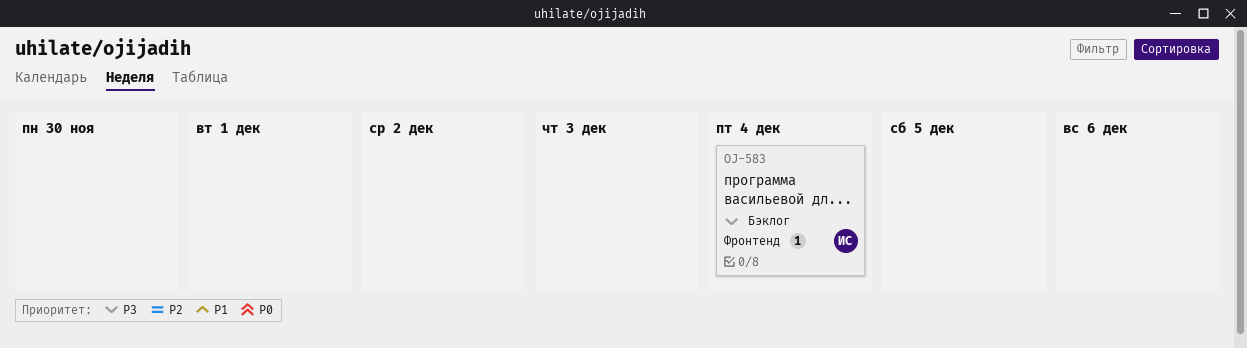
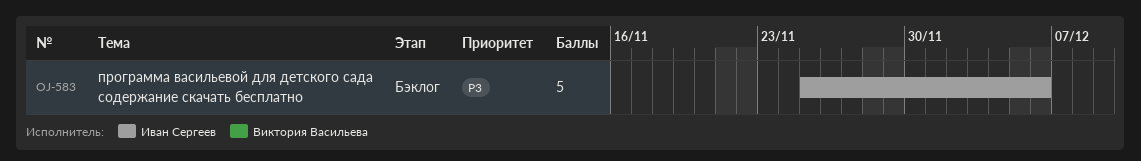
OJ-583, estimate: 1 -> 5
OJ-583, due: Dec 4 -> Dec 6

